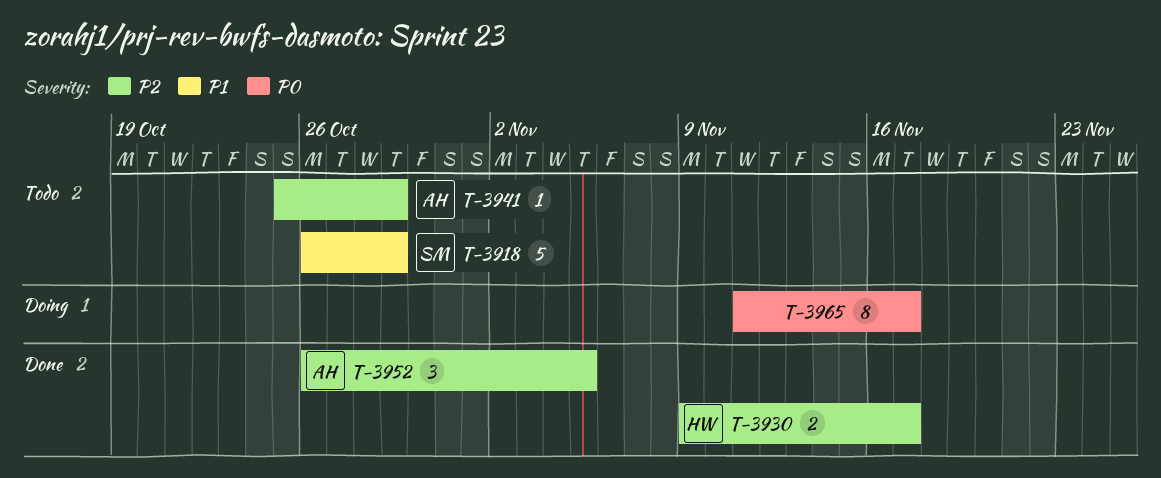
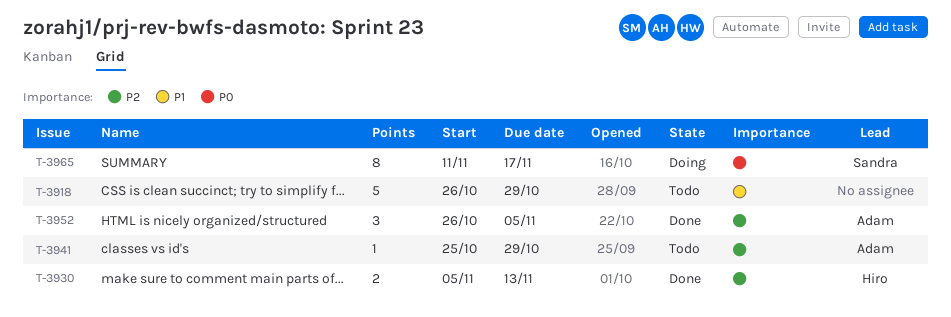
T-3918, owner: Sandra -> none
T-3930, start: Nov 9 -> Nov 5
T-3930, due: Nov 17 -> Nov 13
T-3965, owner: none -> Sandra

